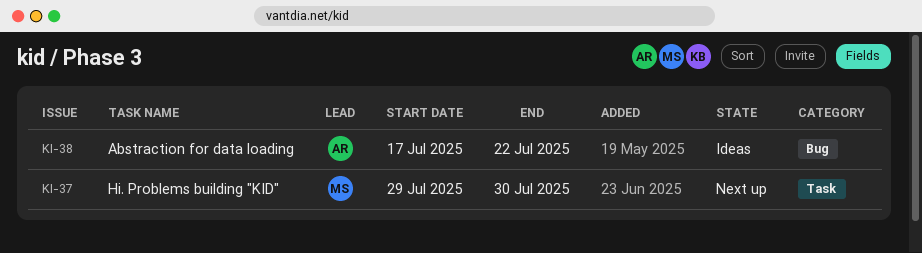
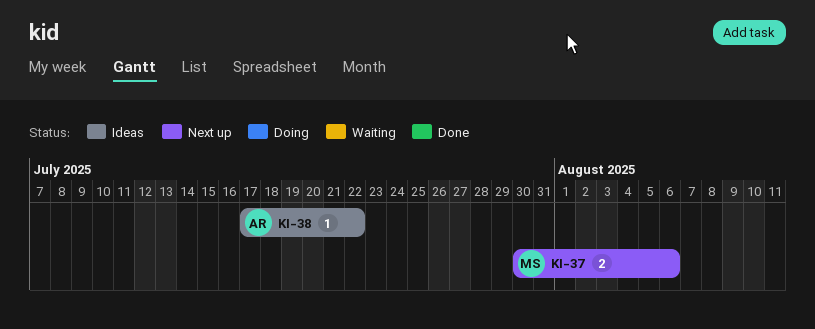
KI-37, start: Jul 29 -> Jul 30
KI-37, due: Jul 30 -> Aug 6

